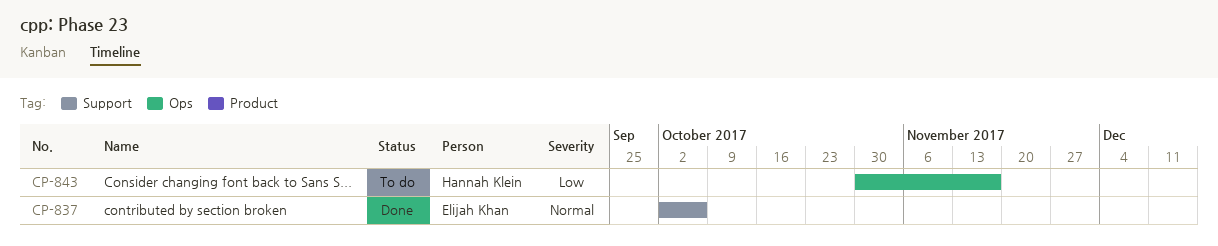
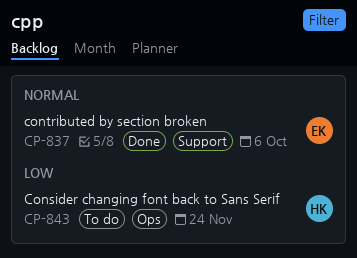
CP-843, due: Nov 17 -> Nov 24

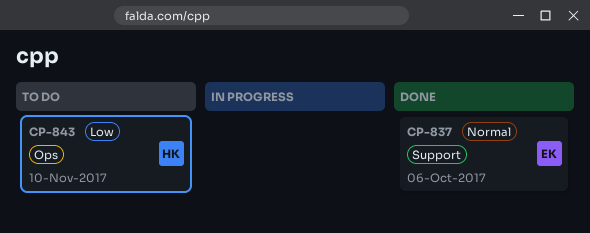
CP-843, due: Nov 24 -> Nov 10

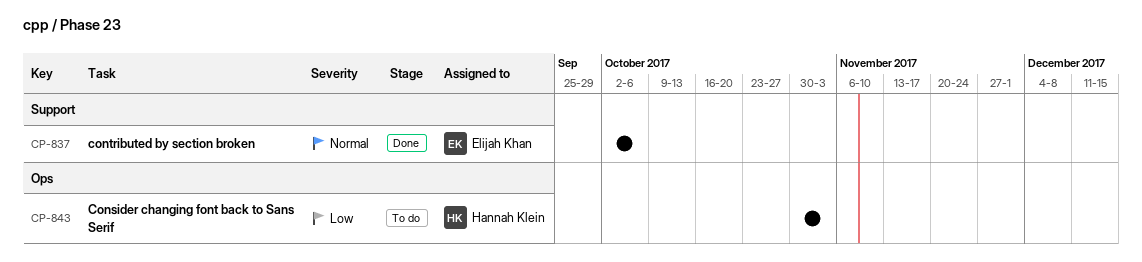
CP-843, due: Nov 10 -> Nov 3

